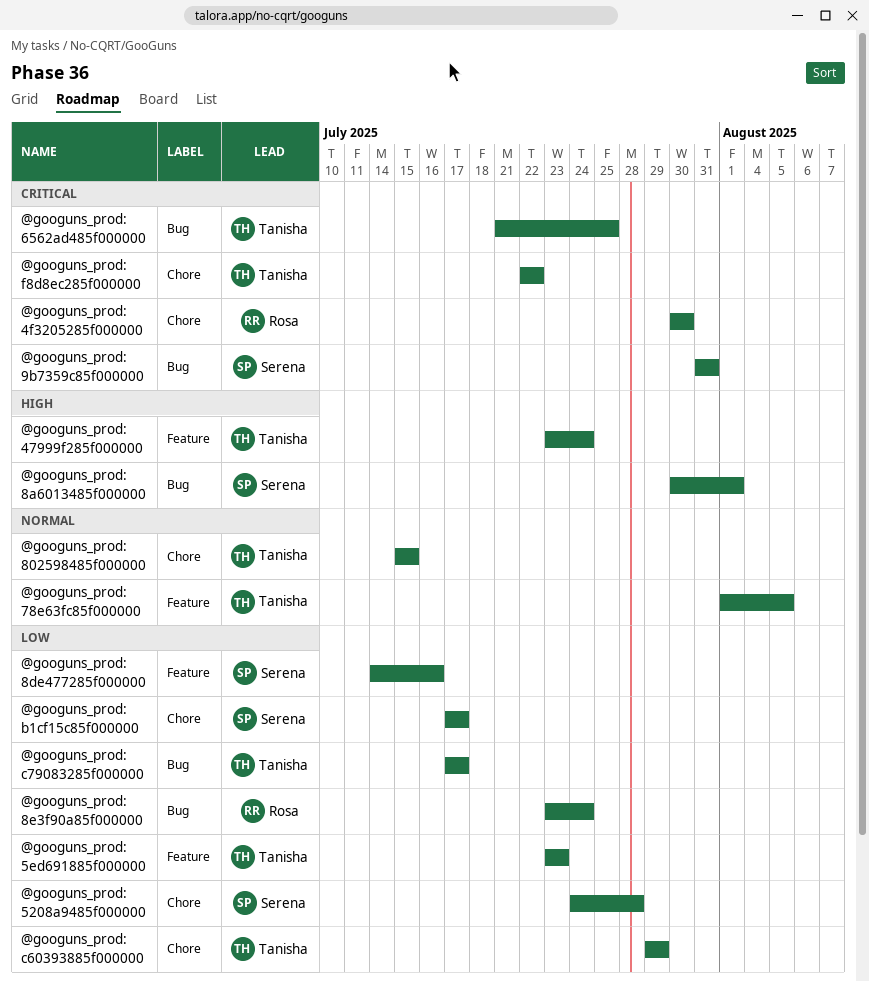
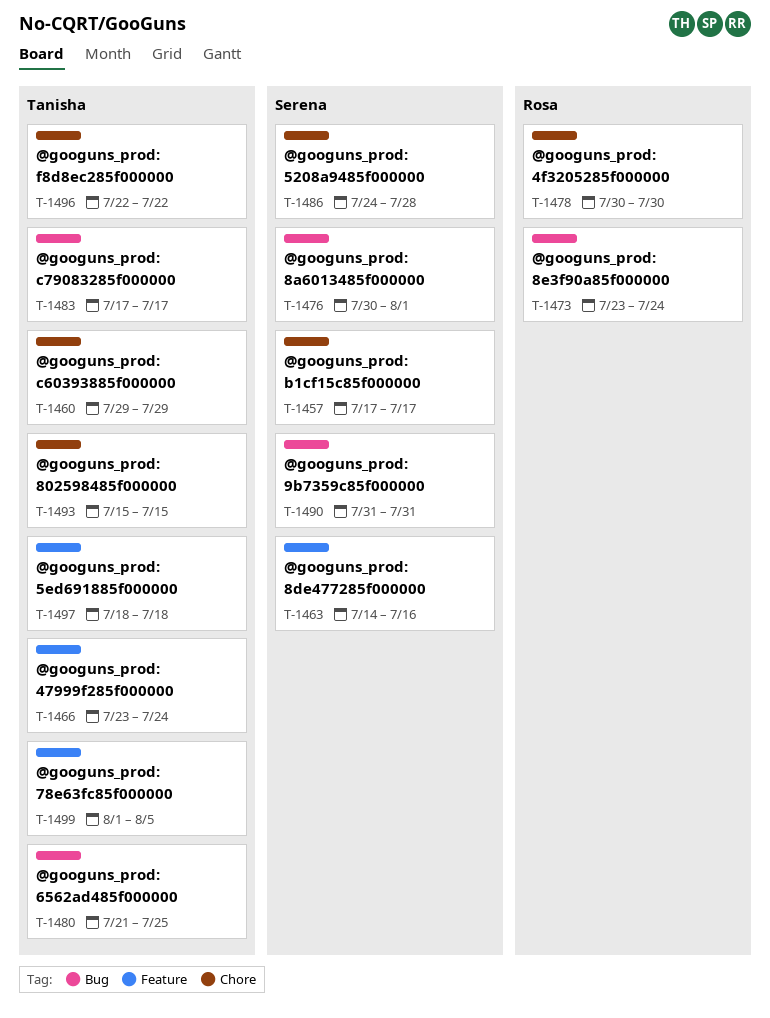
@googuns_prod: 5ed691885f000000, start: Jul 23 -> Jul 18
@googuns_prod: 5ed691885f000000, due: Jul 23 -> Jul 18

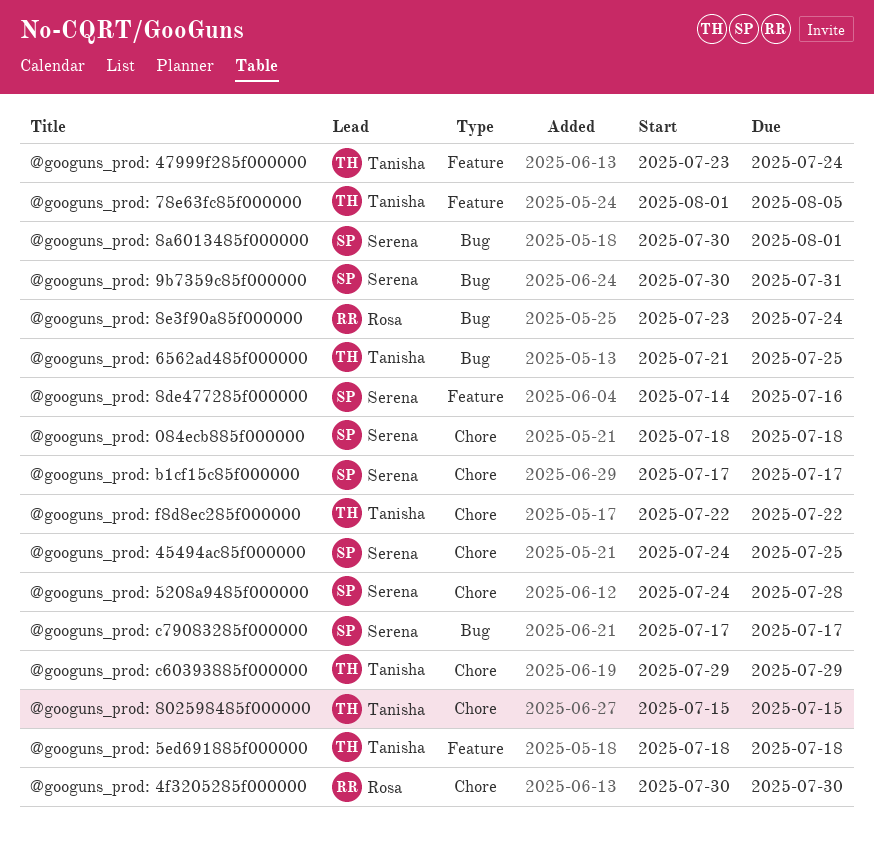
@googuns_prod: 084ecb885f000000: none -> present
@googuns_prod: 45494ac85f000000: none -> present
@googuns_prod: 9b7359c85f000000, start: Jul 31 -> Jul 30
@googuns_prod: c79083285f000000, owner: Tanisha -> Serena

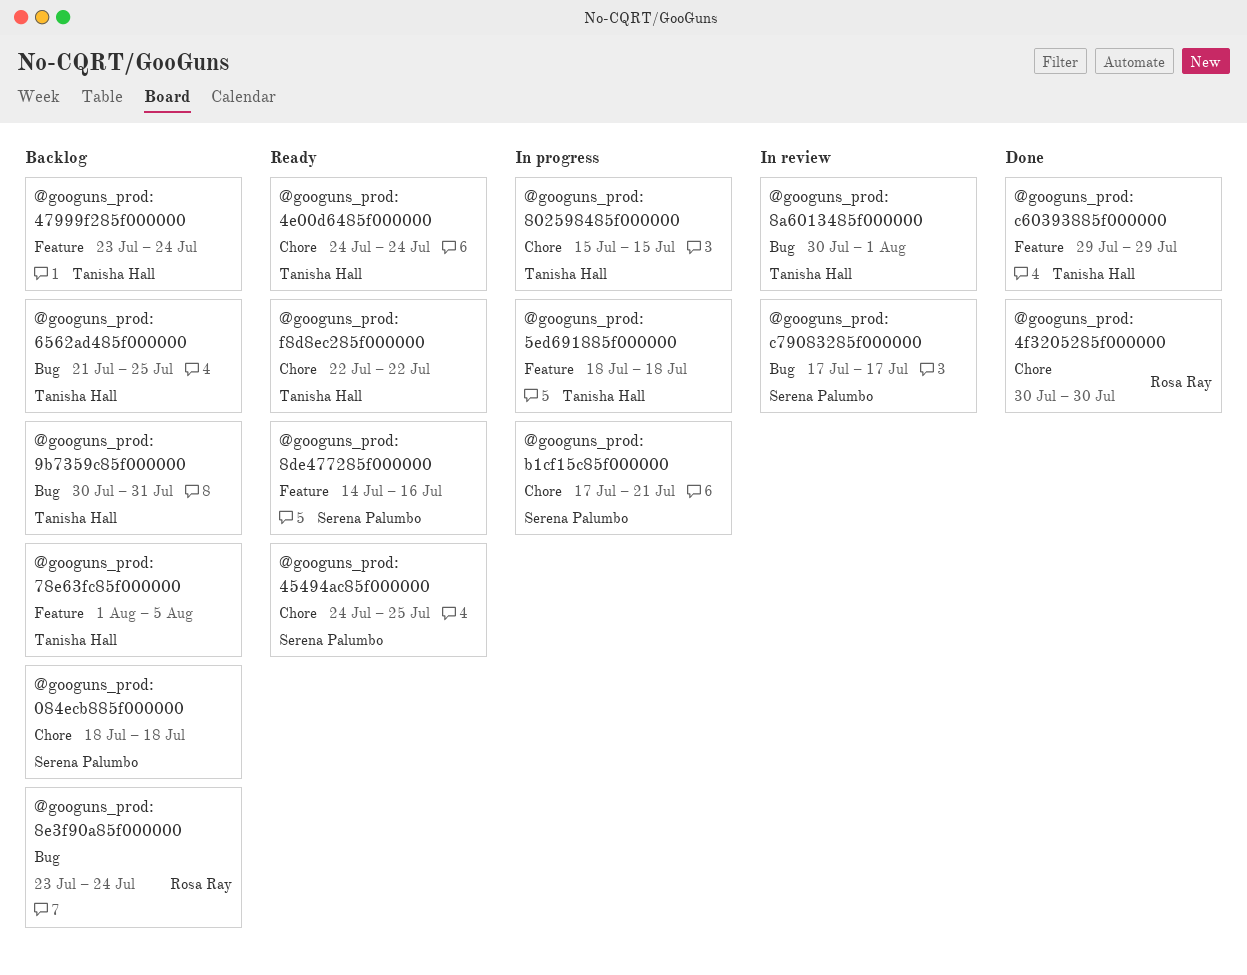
@googuns_prod: 4e00d6485f000000: none -> present
@googuns_prod: 5208a9485f000000: present -> none
@googuns_prod: 8a6013485f000000, owner: Serena Palumbo -> Tanisha Hall
@googuns_prod: 9b7359c85f000000, owner: Serena Palumbo -> Tanisha Hall
@googuns_prod: b1cf15c85f000000, due: Jul 17 -> Jul 21
@googuns_prod: c60393885f000000, label: Chore -> Feature

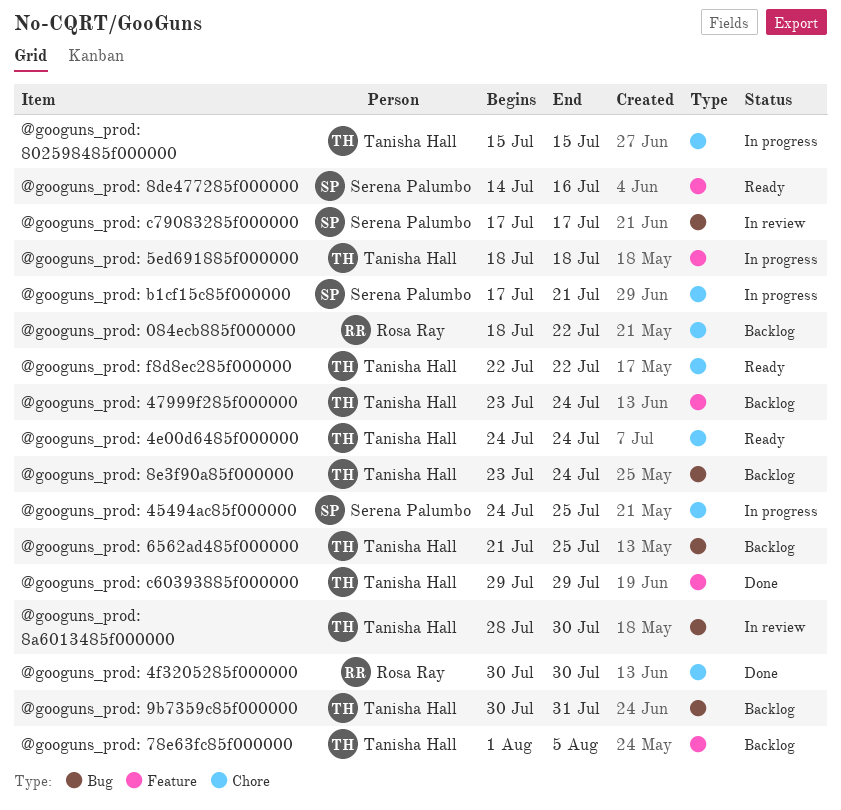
@googuns_prod: 084ecb885f000000, owner: Serena Palumbo -> Rosa Ray
@googuns_prod: 084ecb885f000000, due: Jul 18 -> Jul 22
@googuns_prod: 45494ac85f000000, status: Ready -> In progress
@googuns_prod: 8a6013485f000000, start: Jul 30 -> Jul 28
@googuns_prod: 8a6013485f000000, due: Aug 1 -> Jul 30
@googuns_prod: 8e3f90a85f000000, owner: Rosa Ray -> Tanisha Hall

